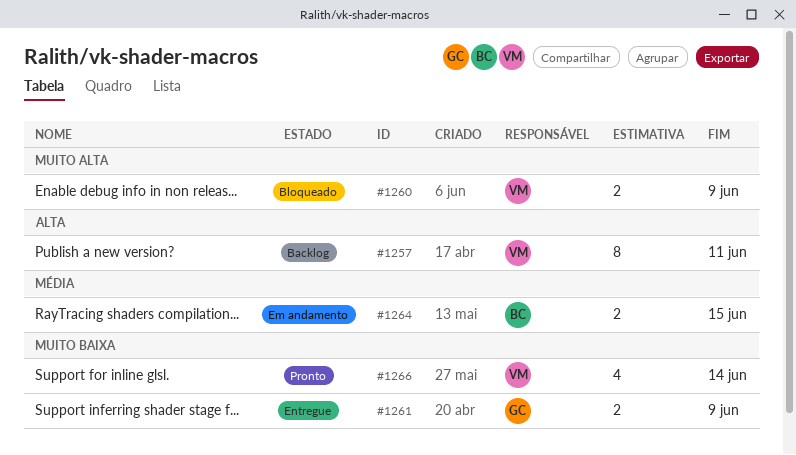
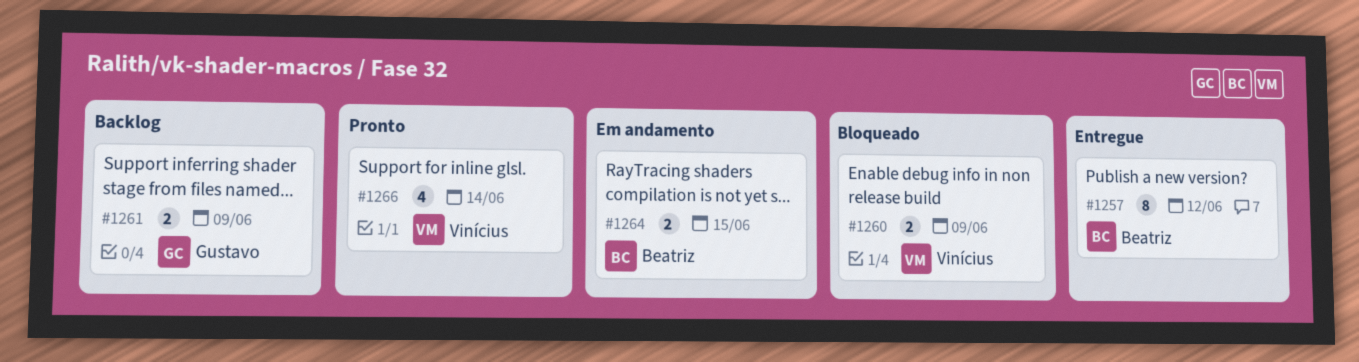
#1257, status: Backlog -> Entregue
#1257, owner: Vinícius -> Beatriz
#1257, due: Jun 11 -> Jun 12
#1261, status: Entregue -> Backlog

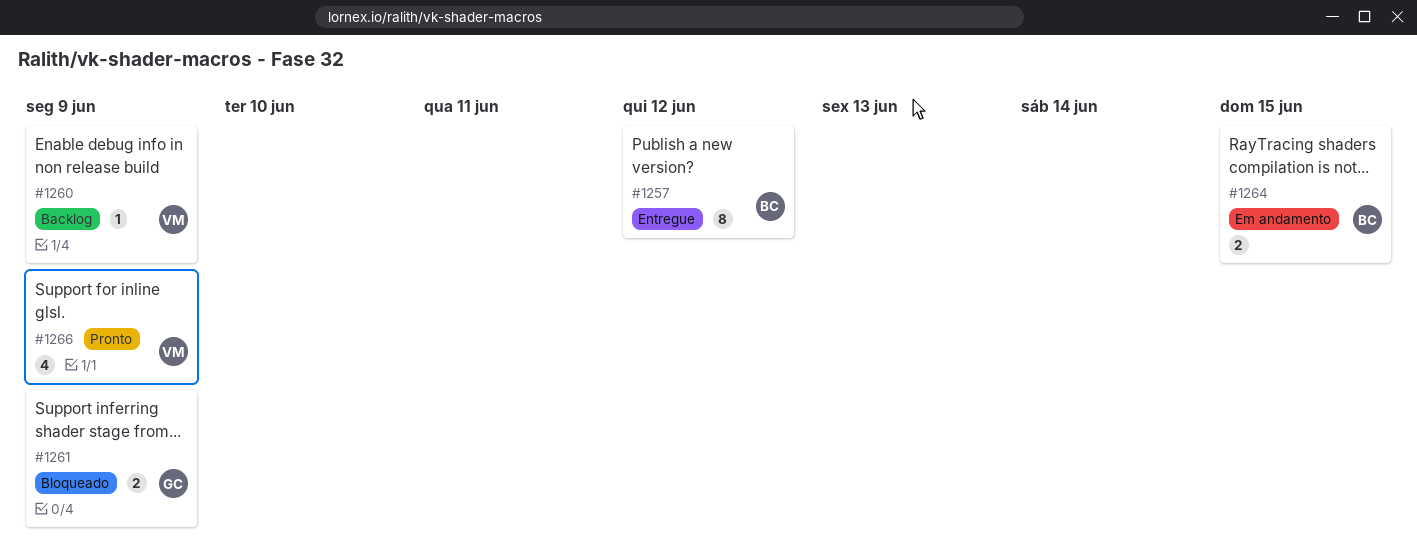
#1260, status: Bloqueado -> Backlog
#1260, estimate: 2 -> 1
#1261, status: Backlog -> Bloqueado
#1266, due: Jun 14 -> Jun 9

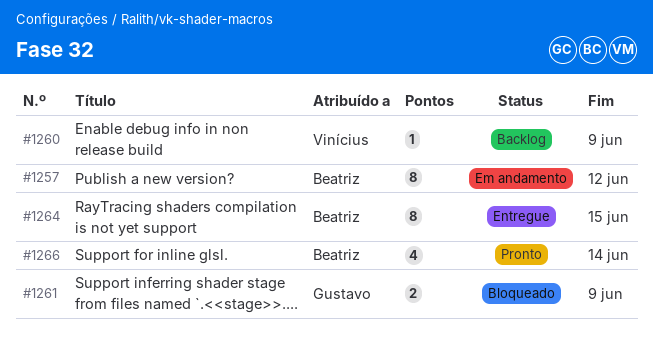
#1257, status: Entregue -> Em andamento
#1264, status: Em andamento -> Entregue
#1264, estimate: 2 -> 8
#1266, owner: Vinícius -> Beatriz
#1266, due: Jun 9 -> Jun 14

